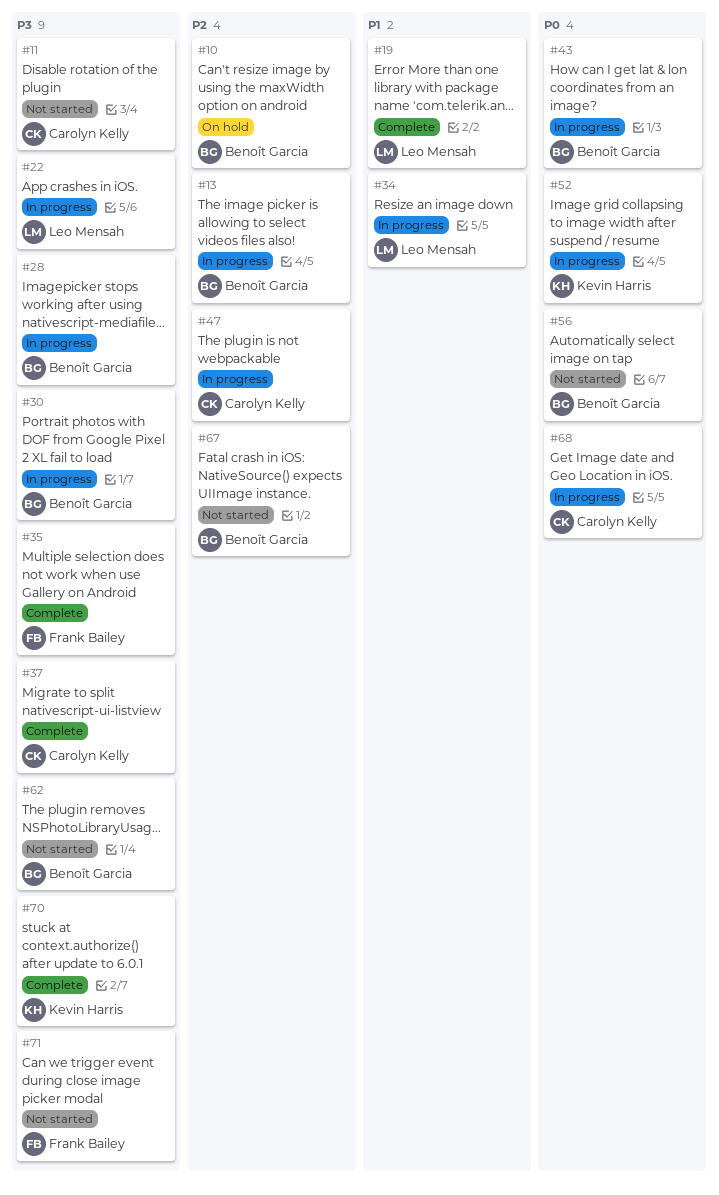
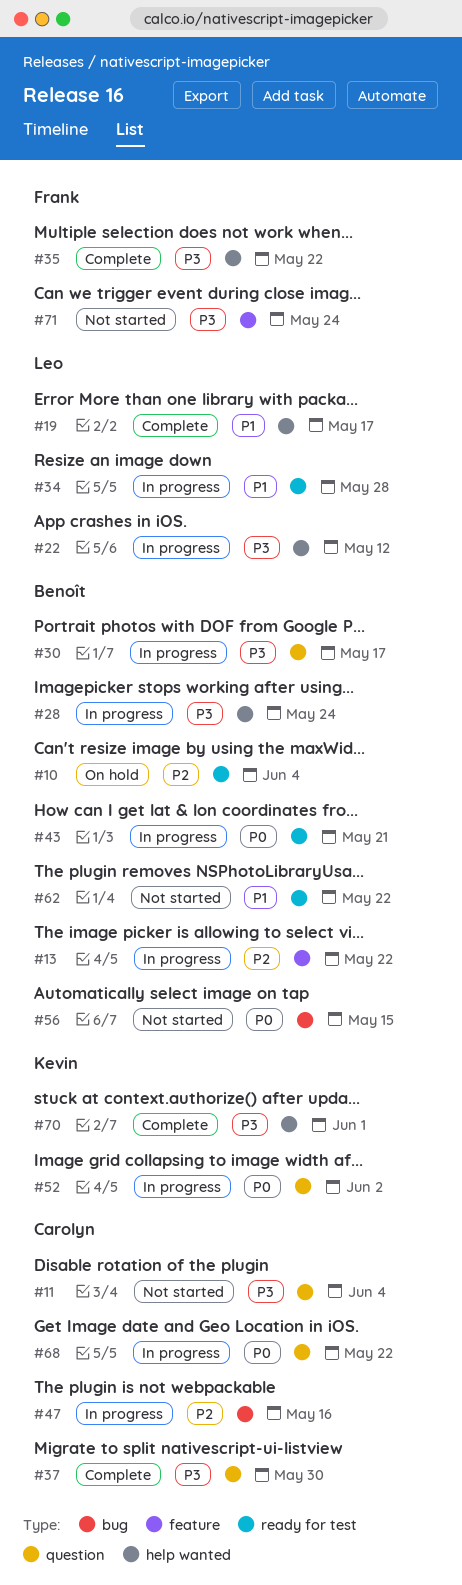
#62, priority: P3 -> P1
#67: present -> none

